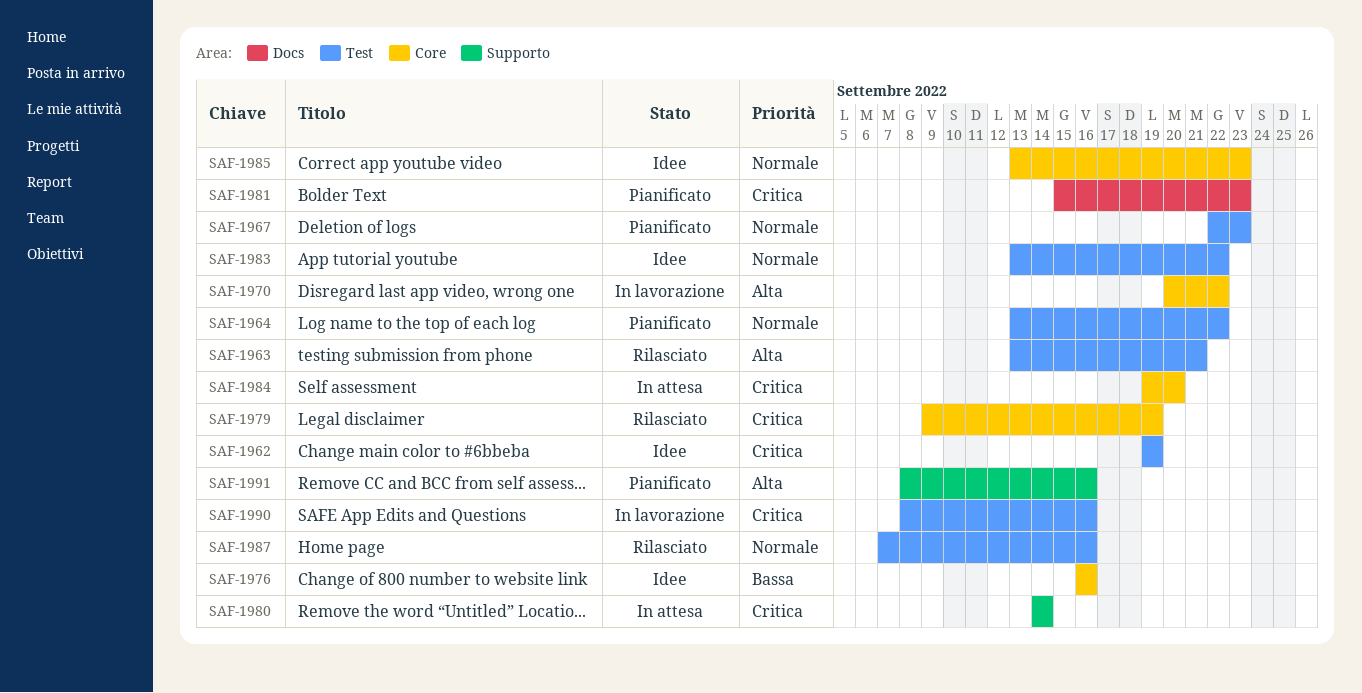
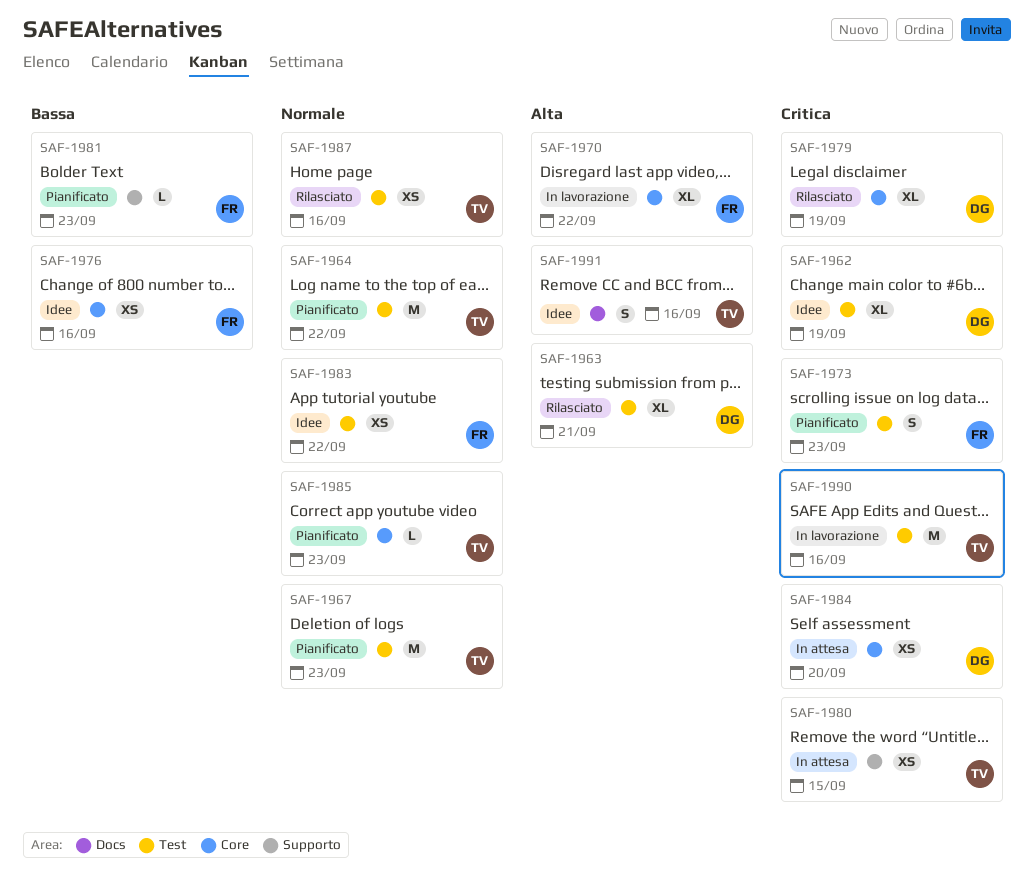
SAF-1973: none -> present
SAF-1980, due: Sep 14 -> Sep 15
SAF-1981, priority: Critica -> Bassa
SAF-1981, label: Docs -> Supporto
SAF-1985, status: Idee -> Pianificato
SAF-1991, status: Pianificato -> Idee
SAF-1991, label: Supporto -> Docs

